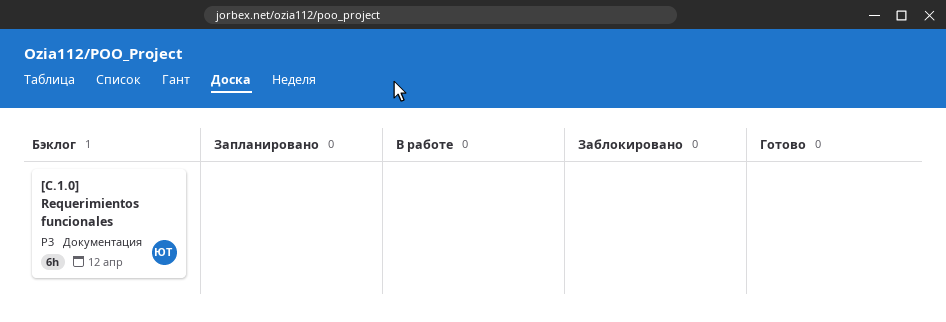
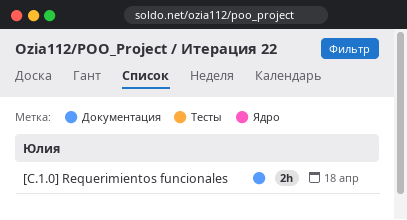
[C.1.0] Requerimientos funcionales, estimate: 6h -> 2h
[C.1.0] Requerimientos funcionales, due: Apr 12 -> Apr 18

